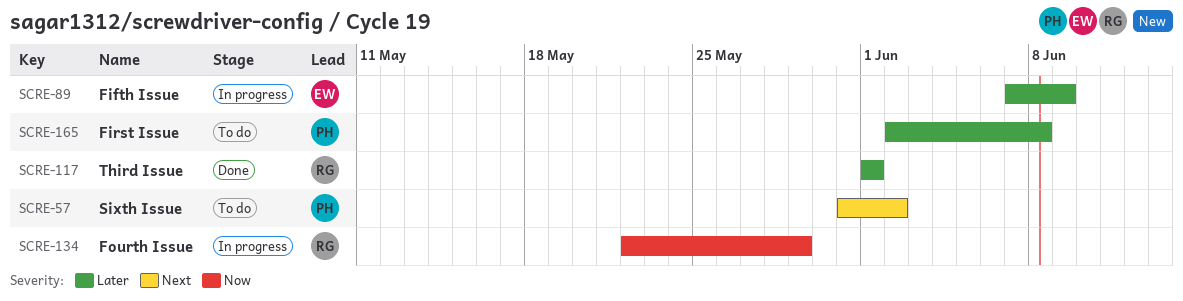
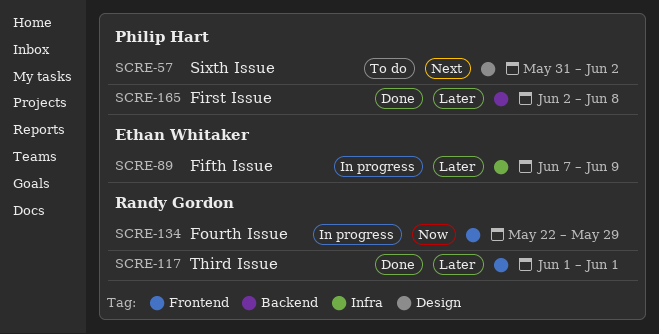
SCRE-165, status: To do -> Done

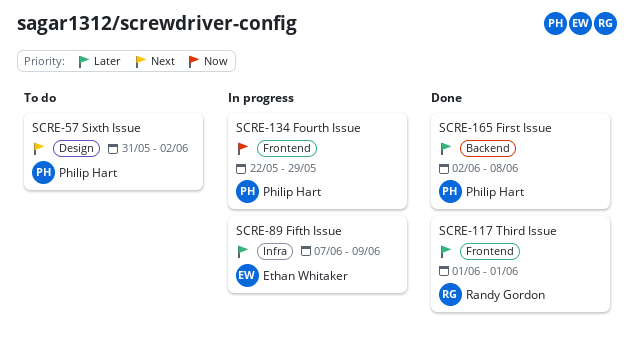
SCRE-134, owner: Randy Gordon -> Philip Hart

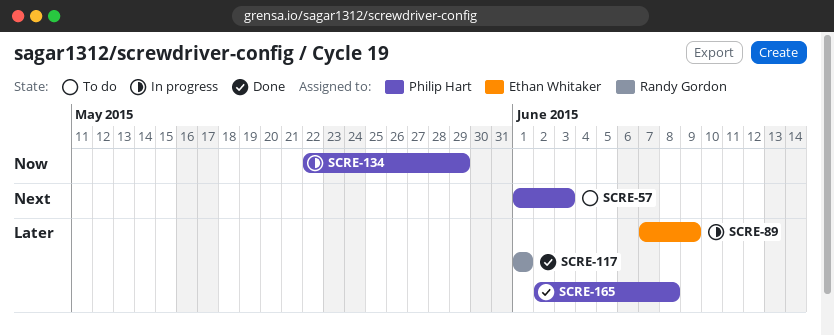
SCRE-57, start: May 31 -> Jun 1
SCRE-57, due: Jun 2 -> Jun 3

